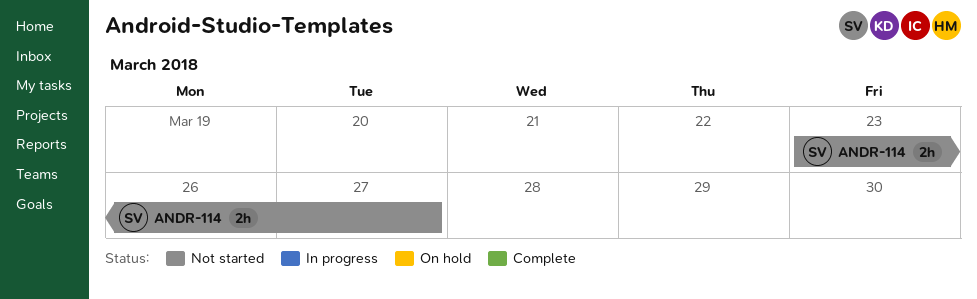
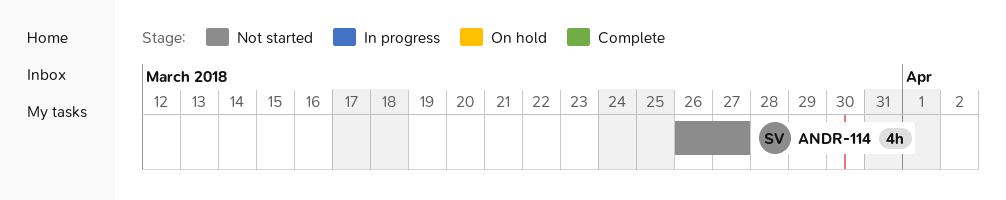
ANDR-114, estimate: 2h -> 4h
ANDR-114, start: Mar 23 -> Mar 26

